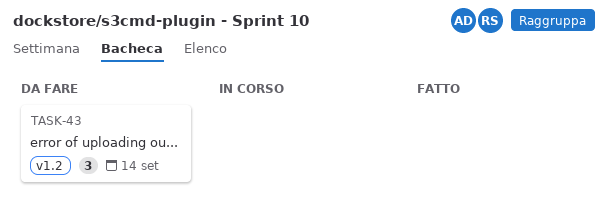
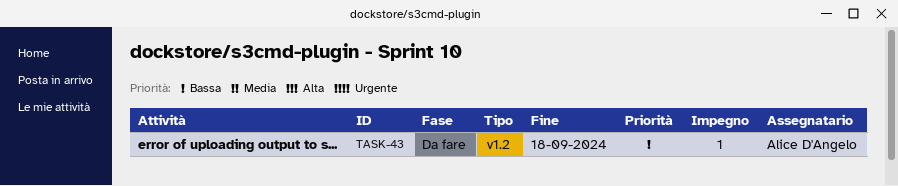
TASK-43, estimate: 3 -> 1
TASK-43, due: Sep 14 -> Sep 18

